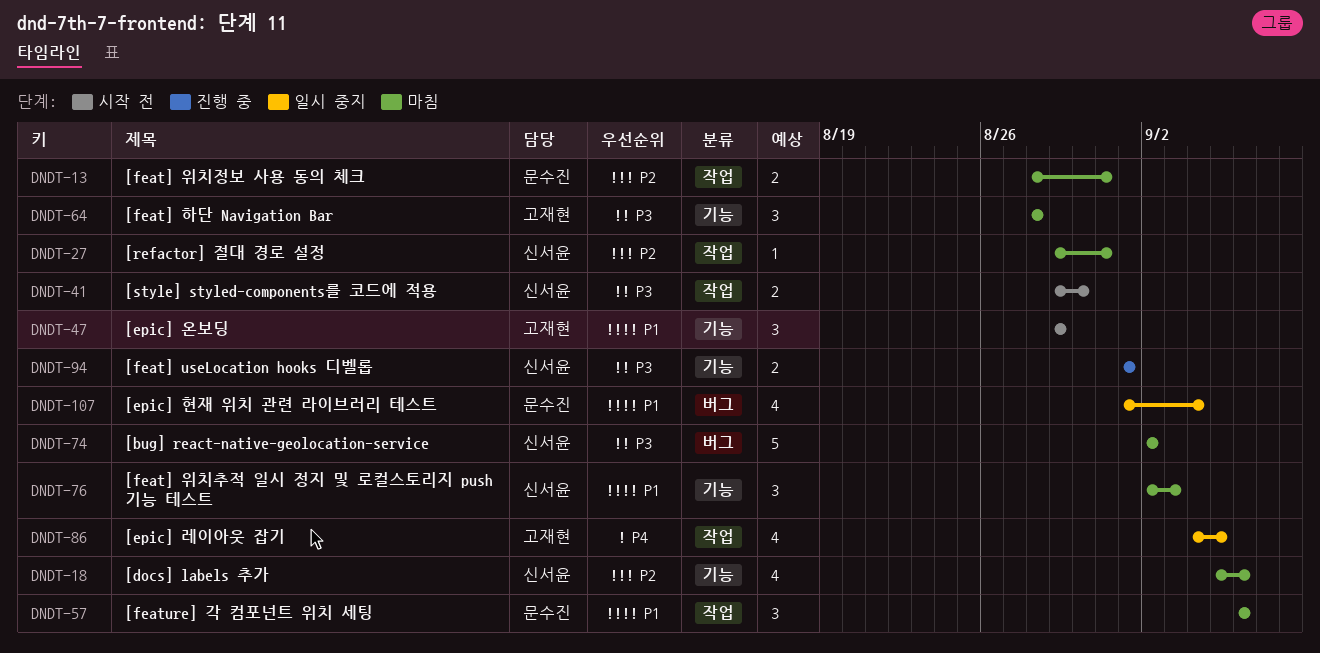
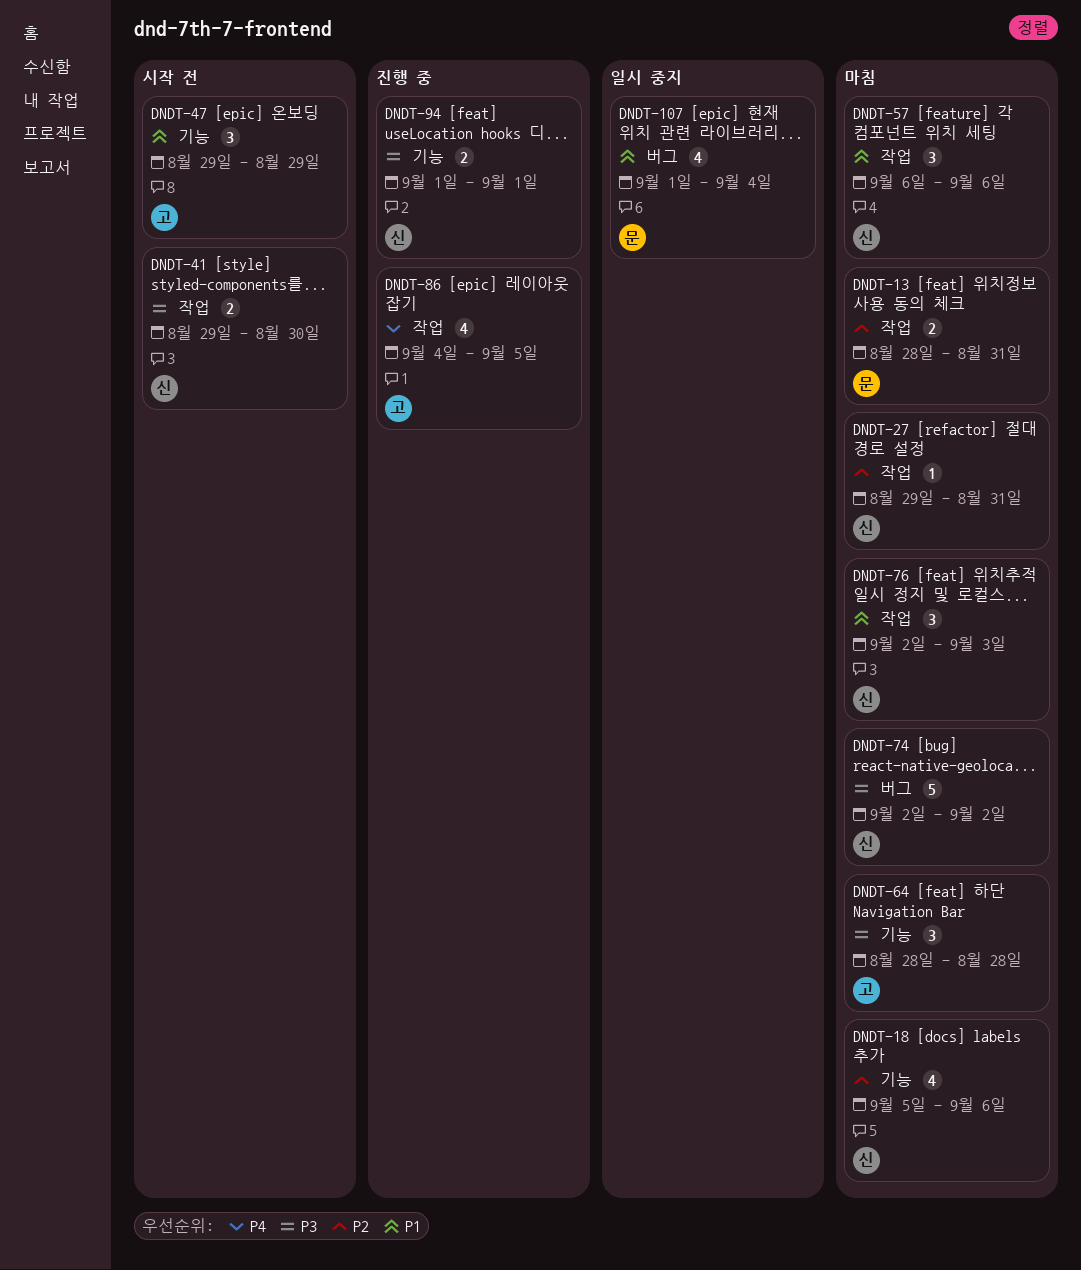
DNDT-57, owner: 문수진 -> 신서윤
DNDT-76, label: 기능 -> 작업
DNDT-86, status: 일시 중지 -> 진행 중

